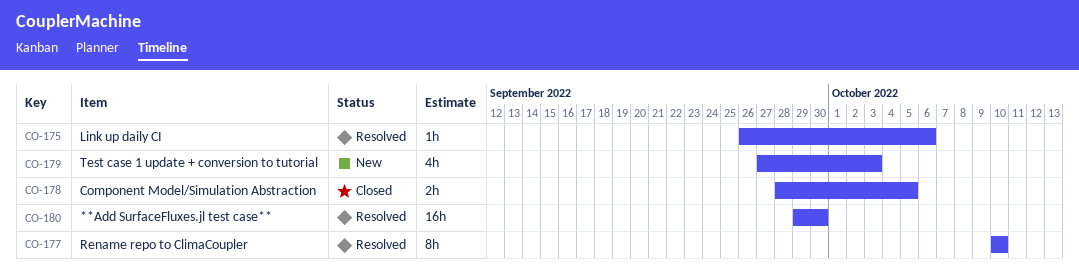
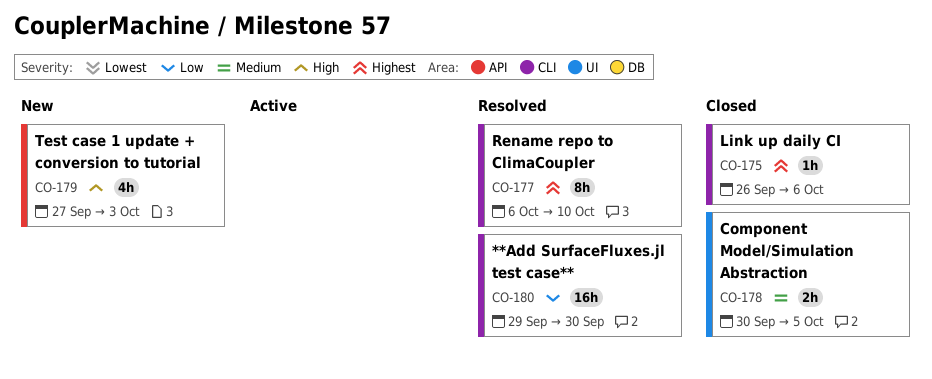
CO-175, status: Resolved -> Closed
CO-177, start: Oct 10 -> Oct 6
CO-178, start: Sep 28 -> Sep 30

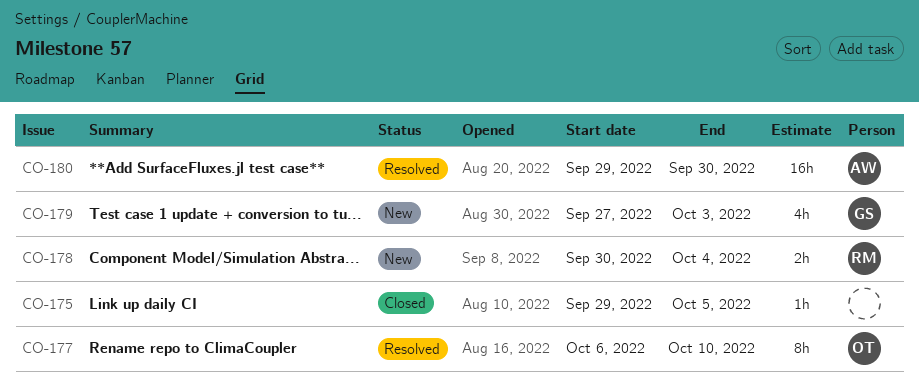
CO-175, start: Sep 26 -> Sep 29
CO-175, due: Oct 6 -> Oct 5
CO-178, status: Closed -> New
CO-178, due: Oct 5 -> Oct 4

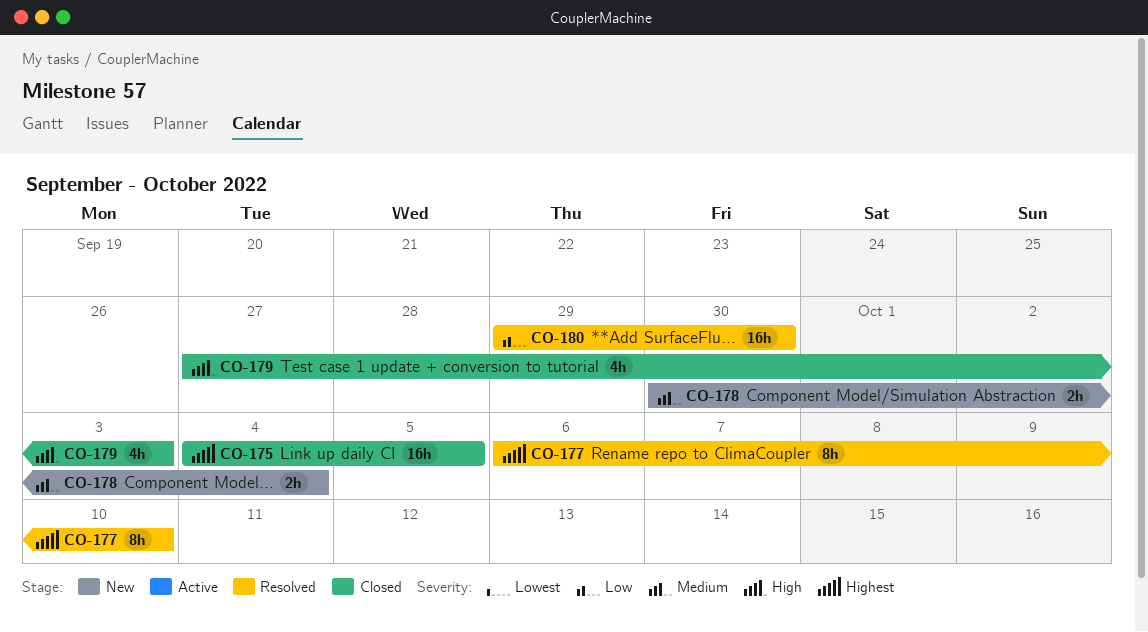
CO-175, estimate: 1h -> 16h
CO-175, start: Sep 29 -> Oct 4
CO-179, status: New -> Closed

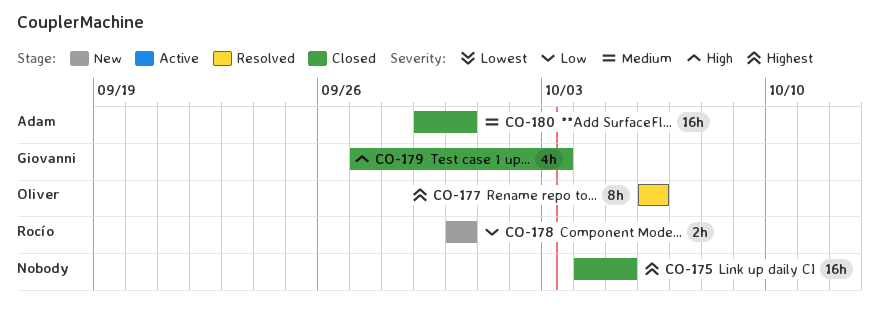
CO-177, due: Oct 10 -> Oct 6
CO-178, priority: Medium -> Low
CO-178, due: Oct 4 -> Sep 30
CO-180, status: Resolved -> Closed
CO-180, priority: Low -> Medium

